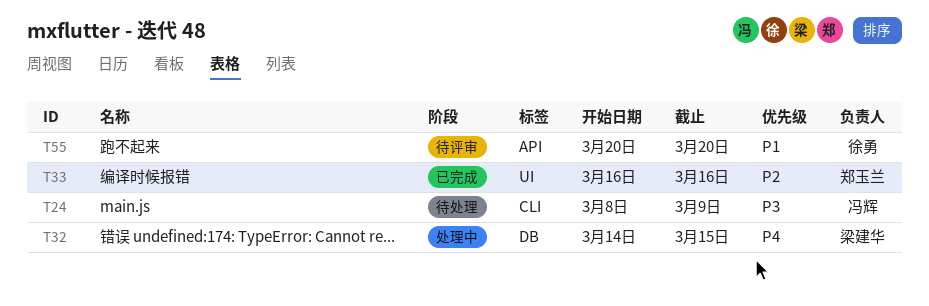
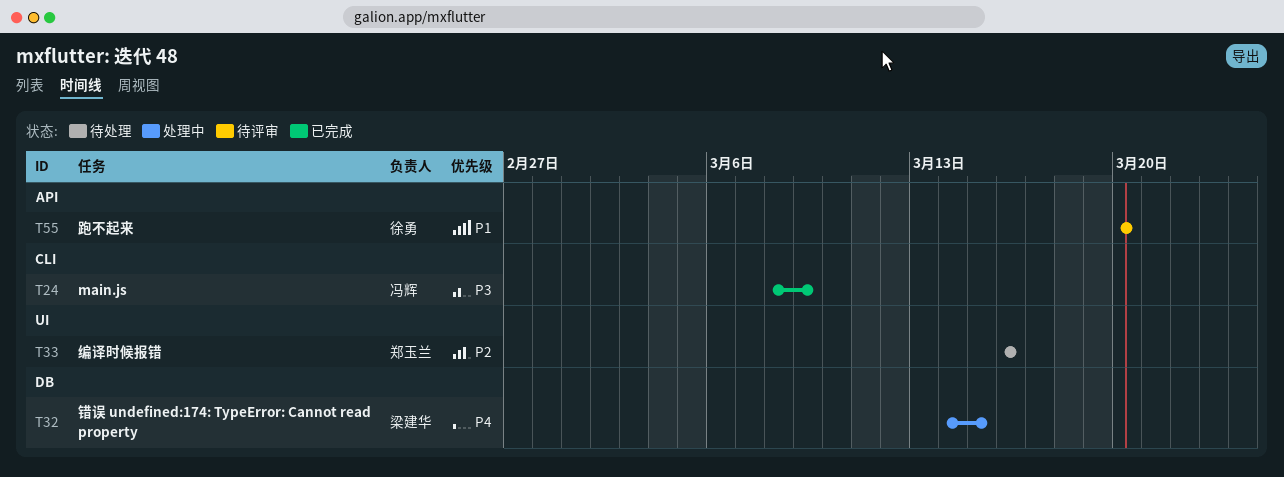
T24, status: 待处理 -> 已完成
T33, status: 已完成 -> 待处理

